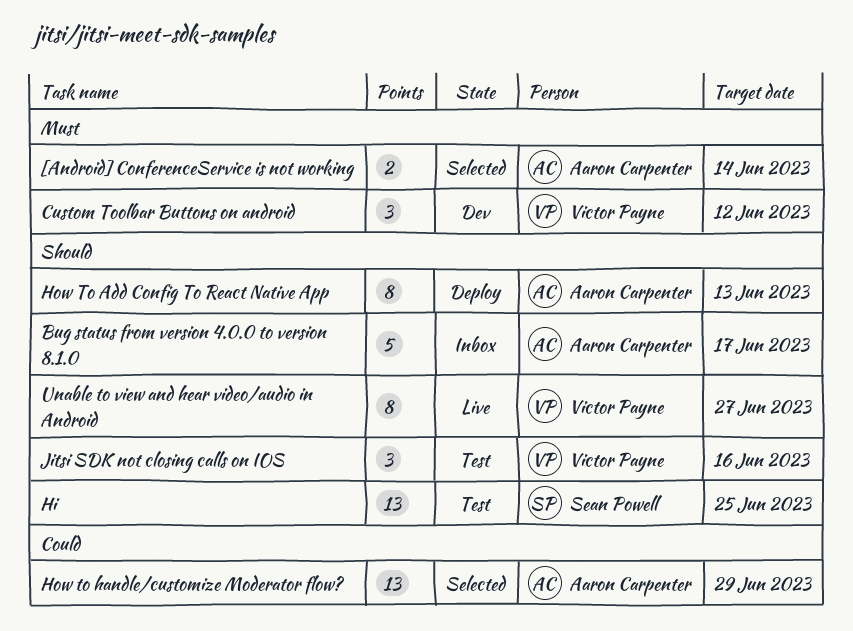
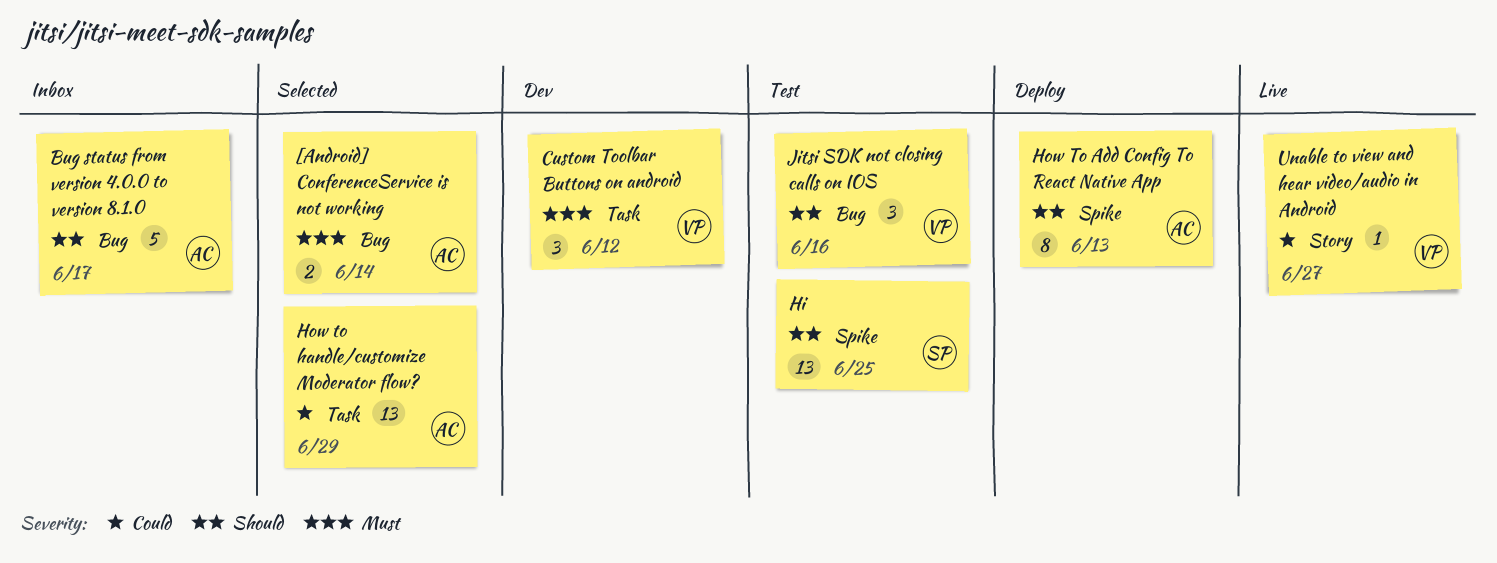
Unable to view and hear video/audio in Android, priority: Should -> Could
Unable to view and hear video/audio in Android, estimate: 8 -> 1

